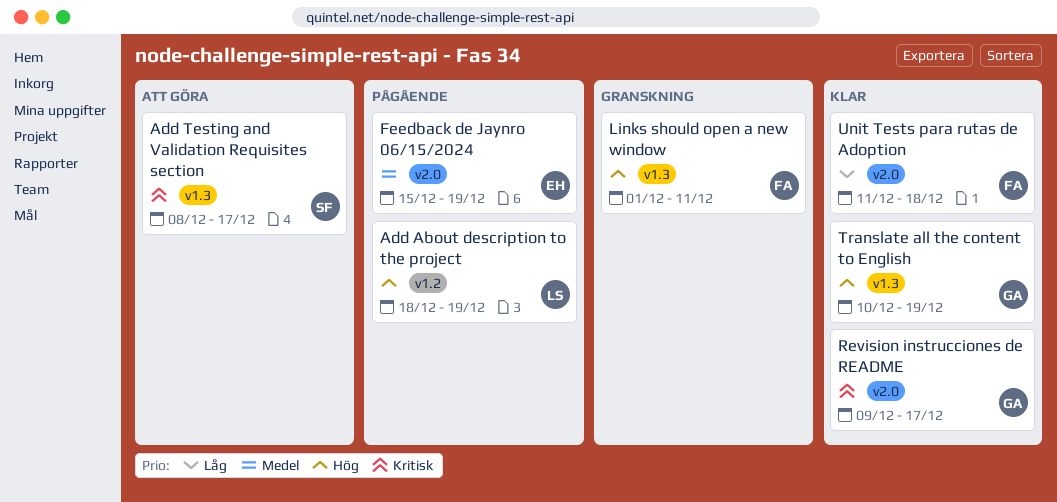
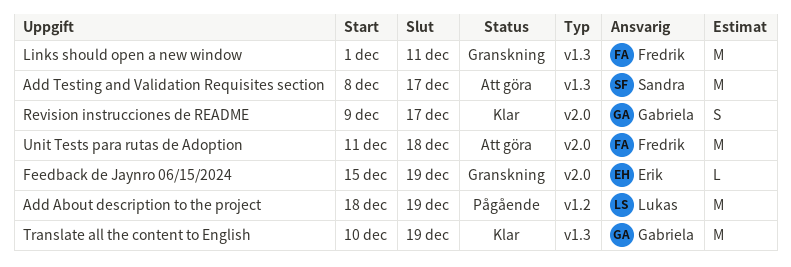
Feedback de Jaynro 06/15/2024, status: Pågående -> Granskning
Unit Tests para rutas de Adoption, status: Klar -> Att göra

